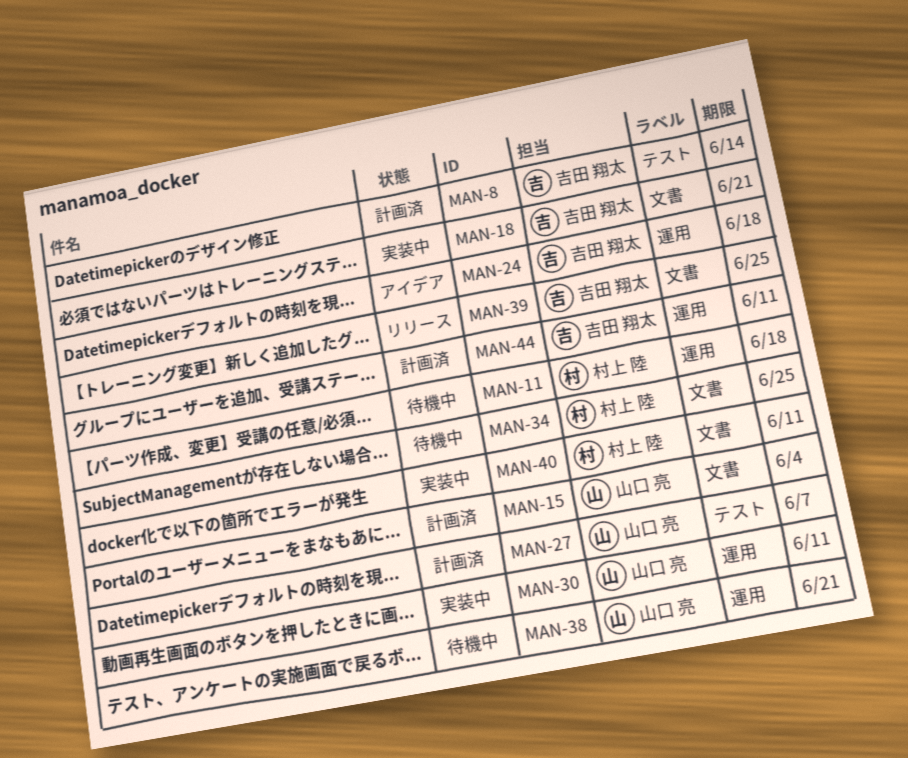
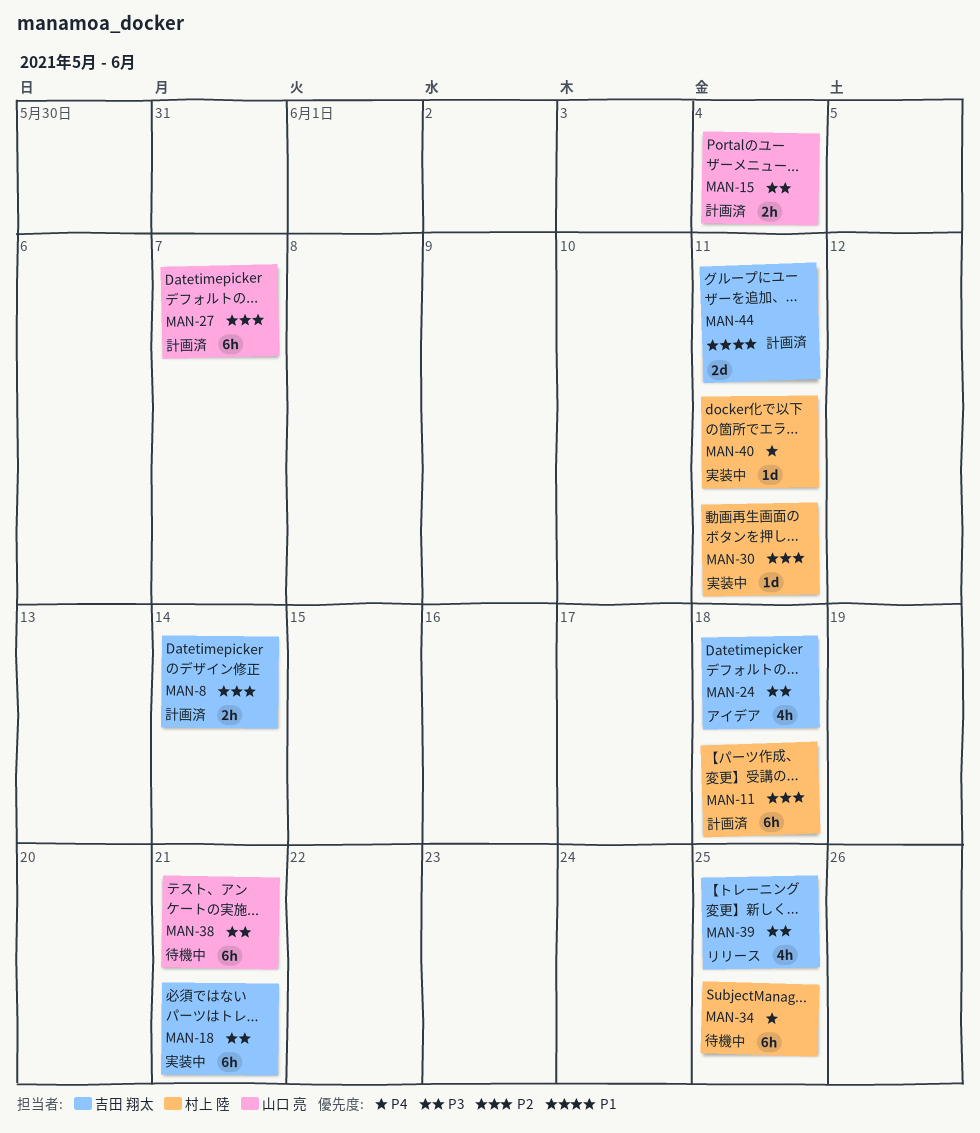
MAN-11, status: 待機中 -> 計画済
MAN-30, owner: 山口 亮 -> 村上 陸

